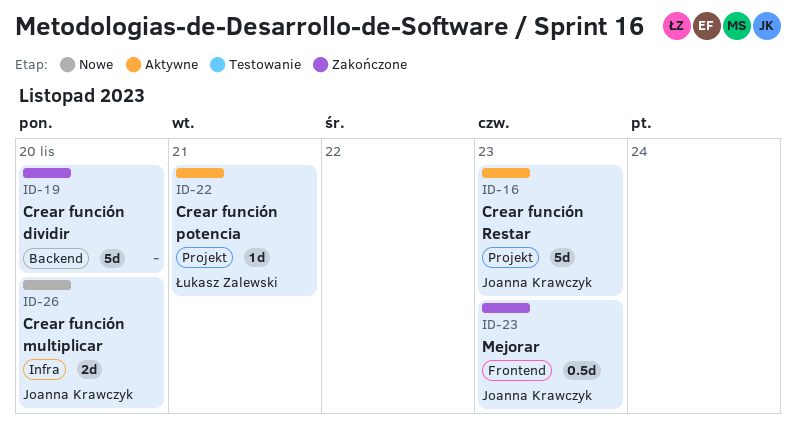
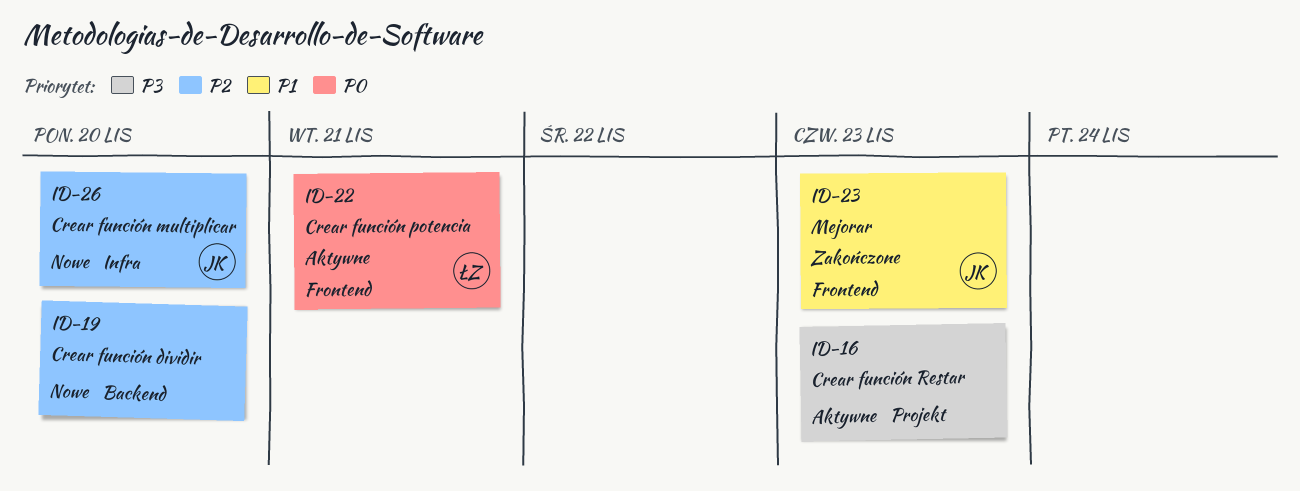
ID-16, owner: Joanna Krawczyk -> none
ID-19, status: Zakończone -> Nowe
ID-22, label: Projekt -> Frontend

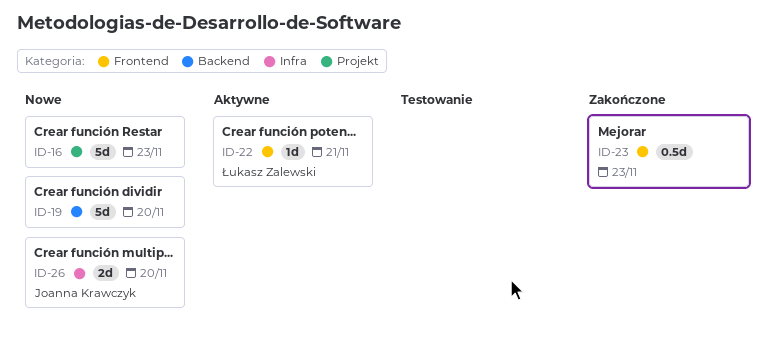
ID-16, status: Aktywne -> Nowe
ID-23, owner: Joanna Krawczyk -> none

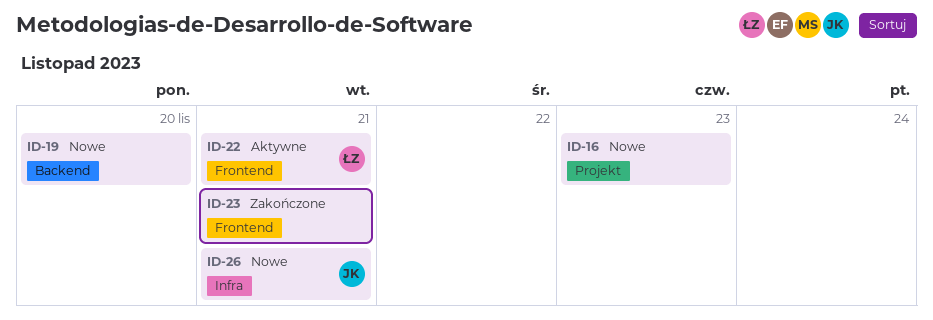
ID-23, due: Nov 23 -> Nov 21
ID-26, due: Nov 20 -> Nov 21

